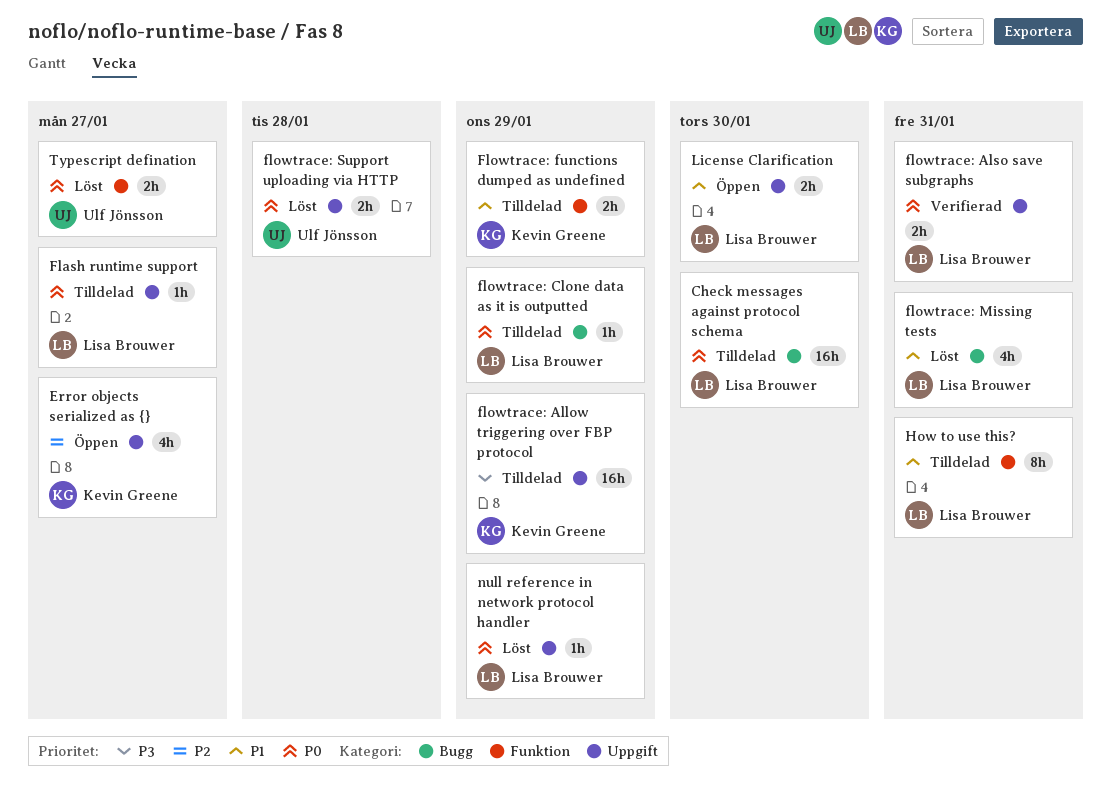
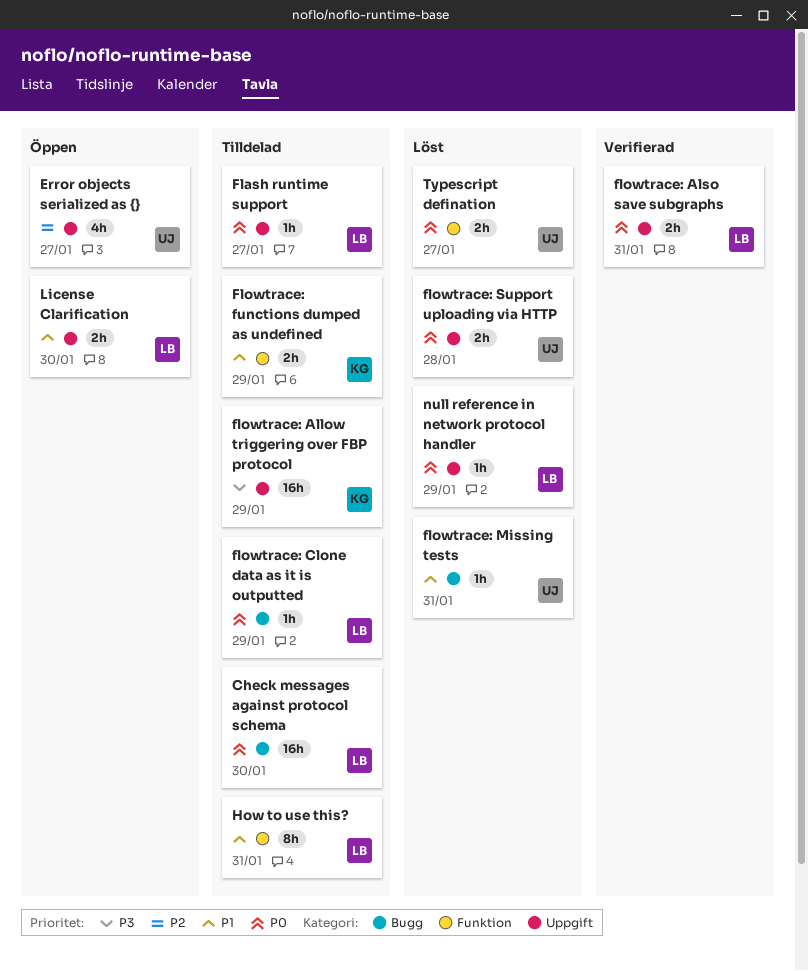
Error objects serialized as {}, owner: Kevin Greene -> Ulf Jönsson
flowtrace: Missing tests, owner: Lisa Brouwer -> Ulf Jönsson
flowtrace: Missing tests, estimate: 4h -> 1h

